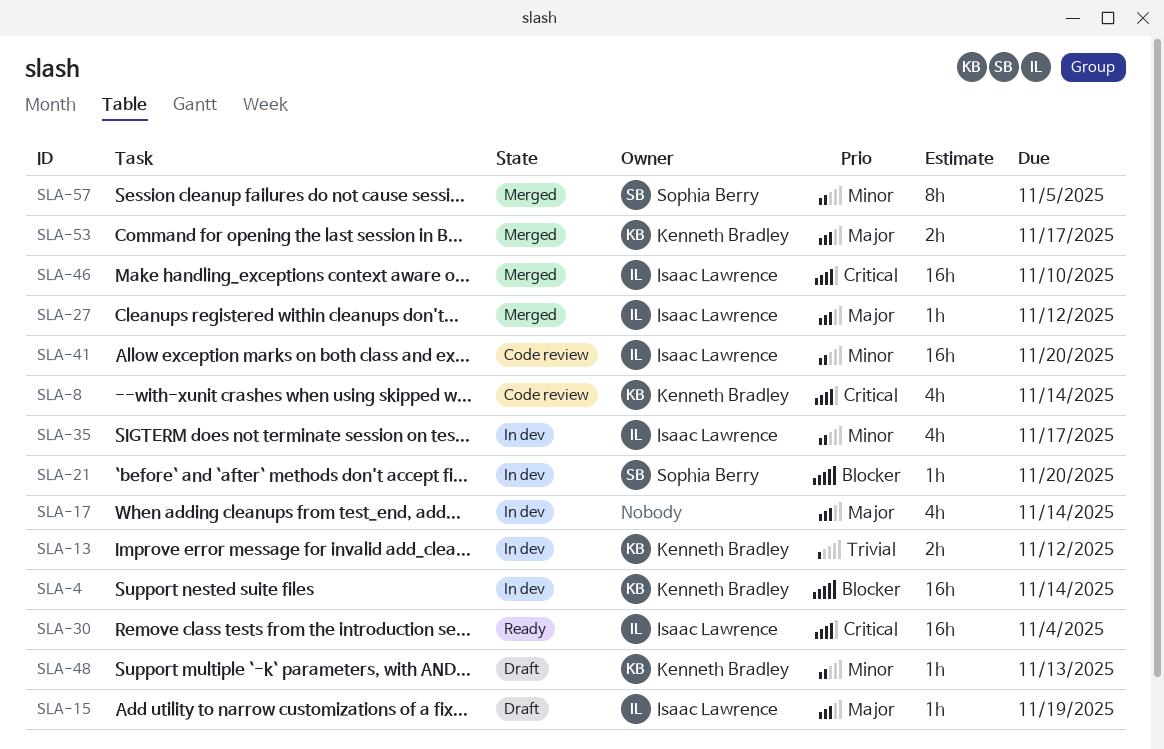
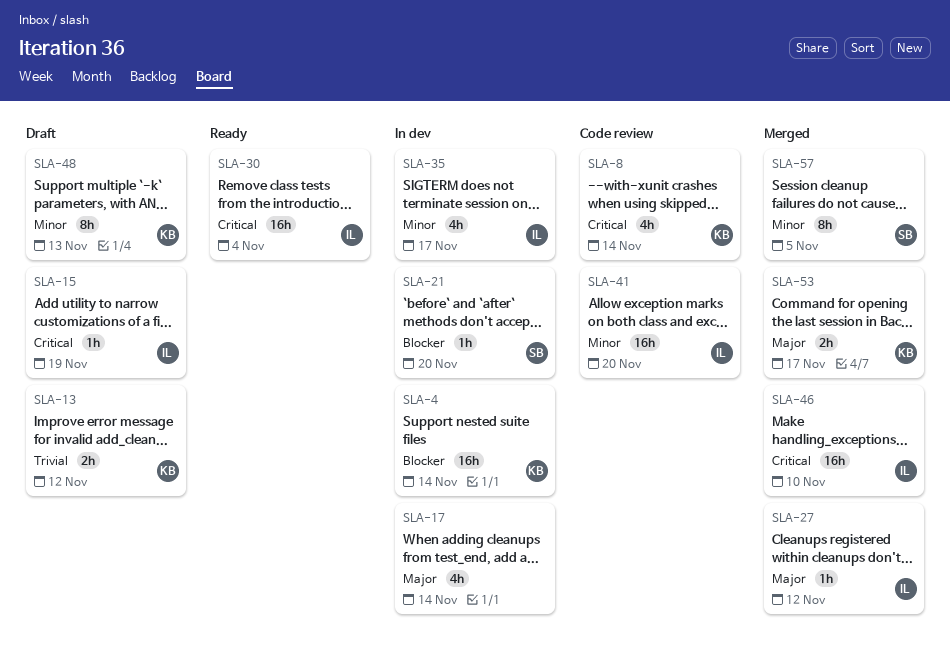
SLA-13, status: In dev -> Draft
SLA-15, priority: Major -> Critical
SLA-48, estimate: 1h -> 8h

